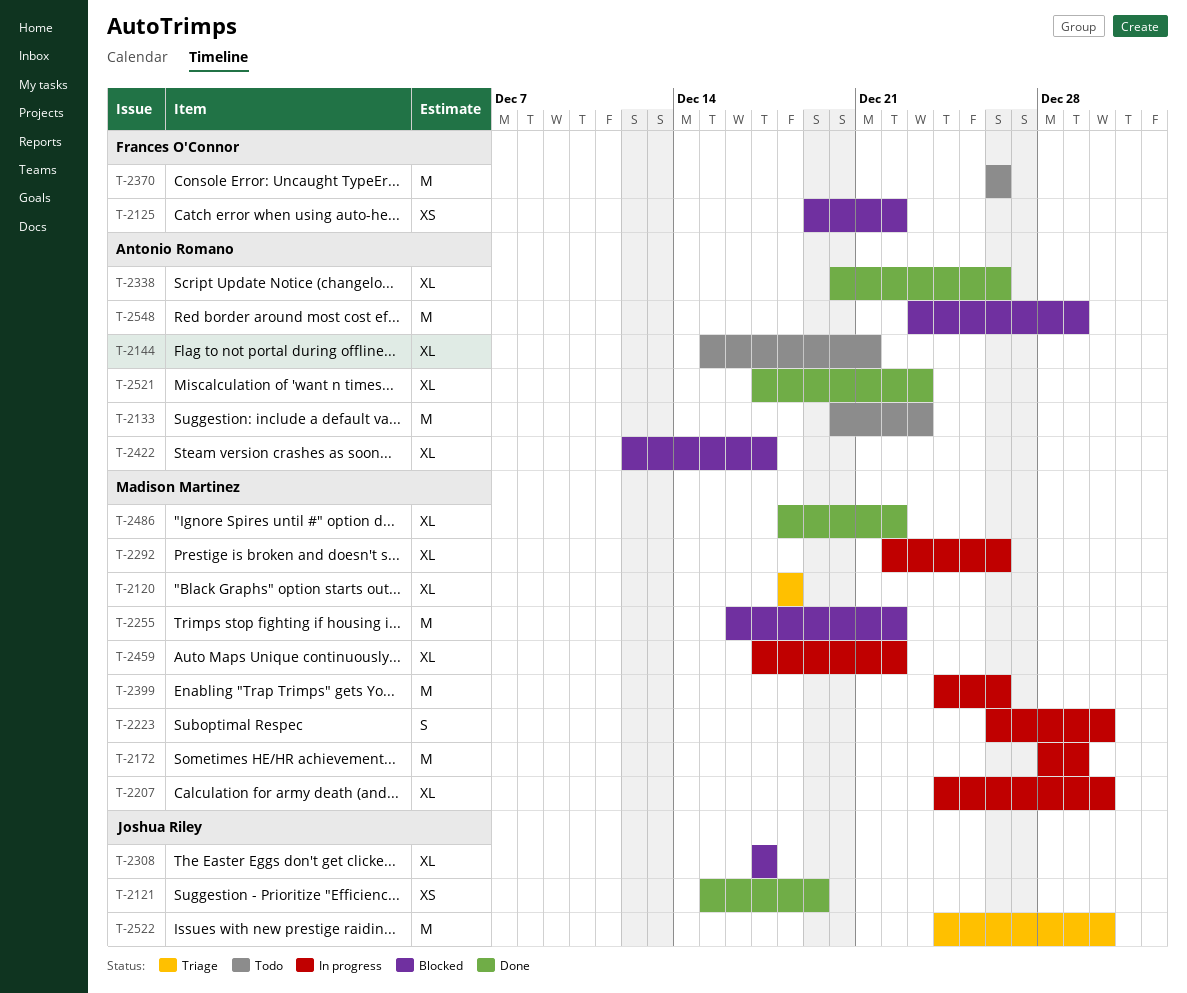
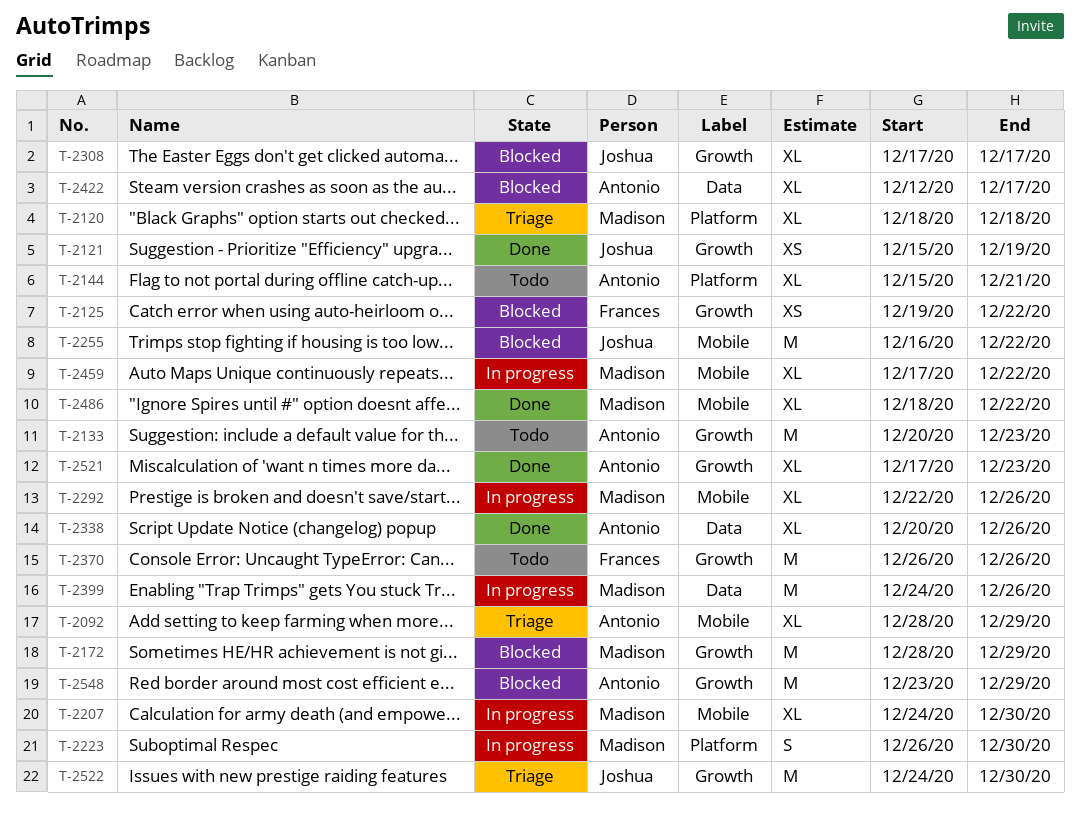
T-2092: none -> present
T-2172, status: In progress -> Blocked
T-2255, owner: Madison Martinez -> Joshua Riley

